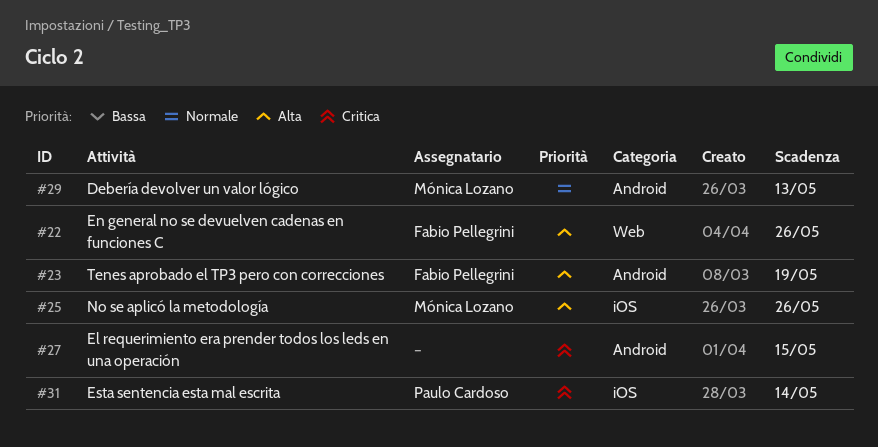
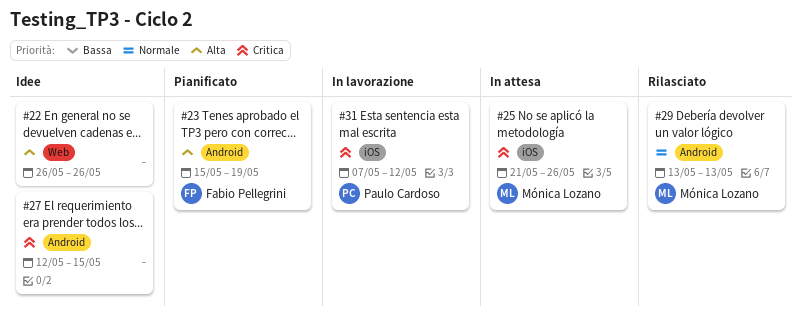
#22, owner: Fabio Pellegrini -> none
#25, priority: Alta -> Critica
#31, due: May 14 -> May 12

